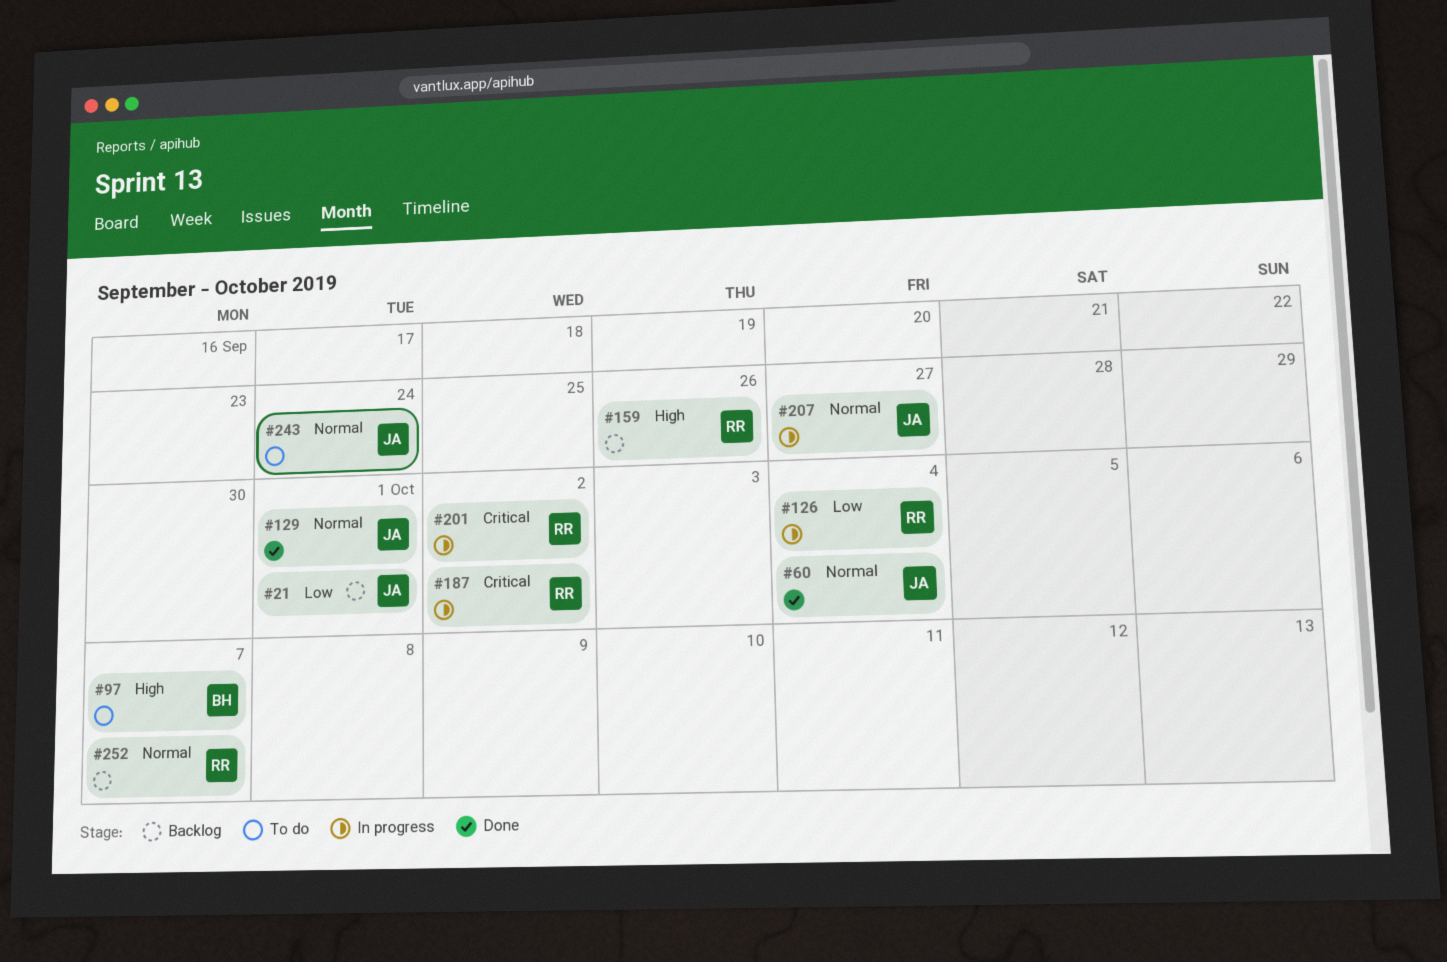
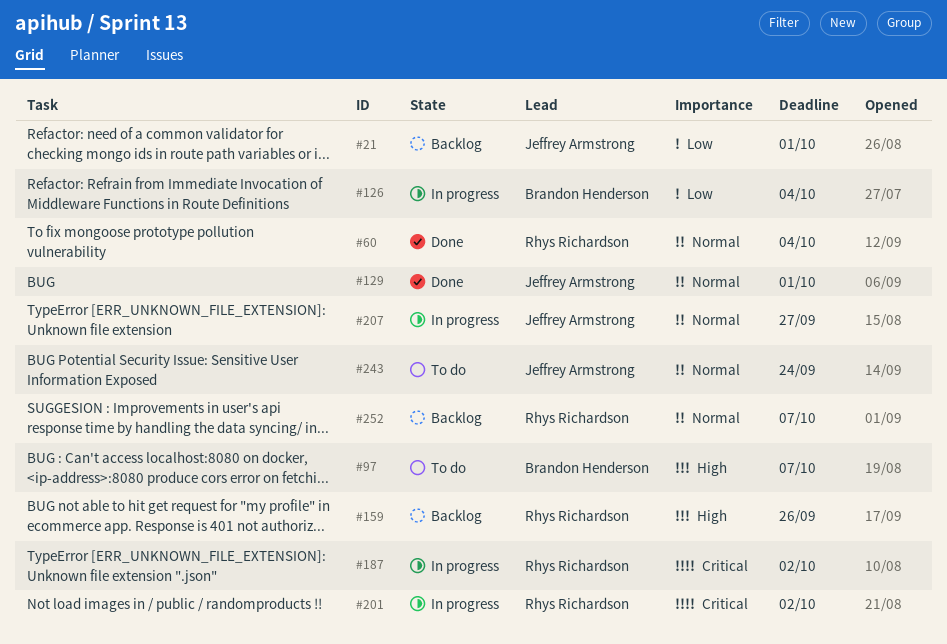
#60, owner: Jeffrey Armstrong -> Rhys Richardson
#126, owner: Rhys Richardson -> Brandon Henderson

